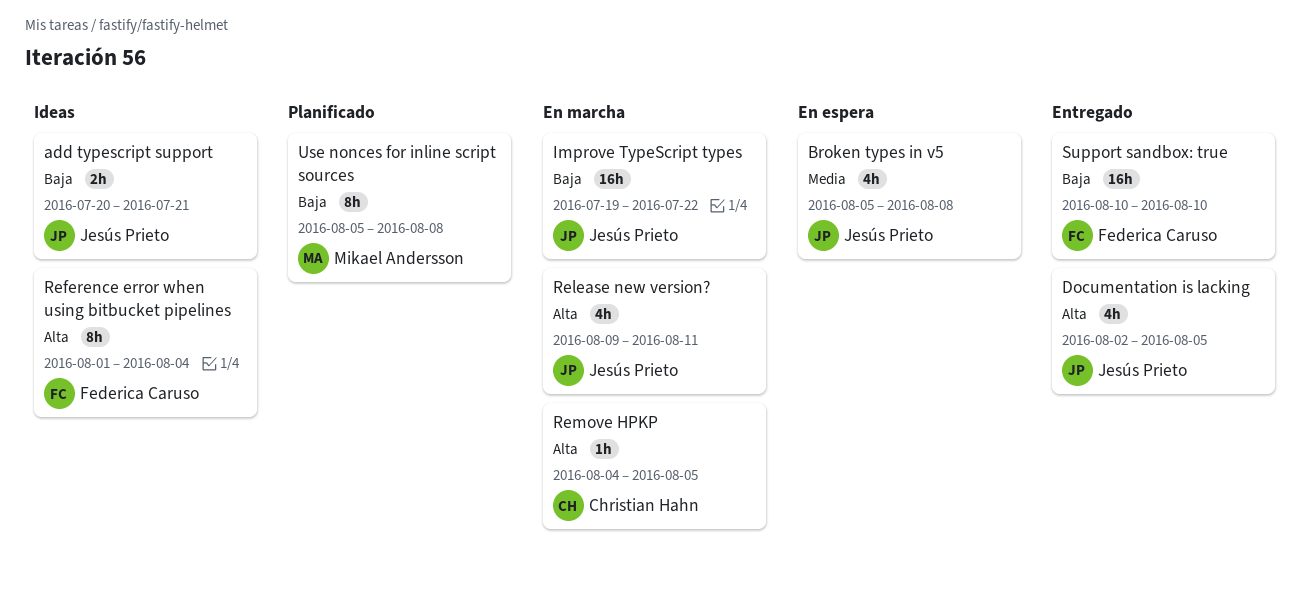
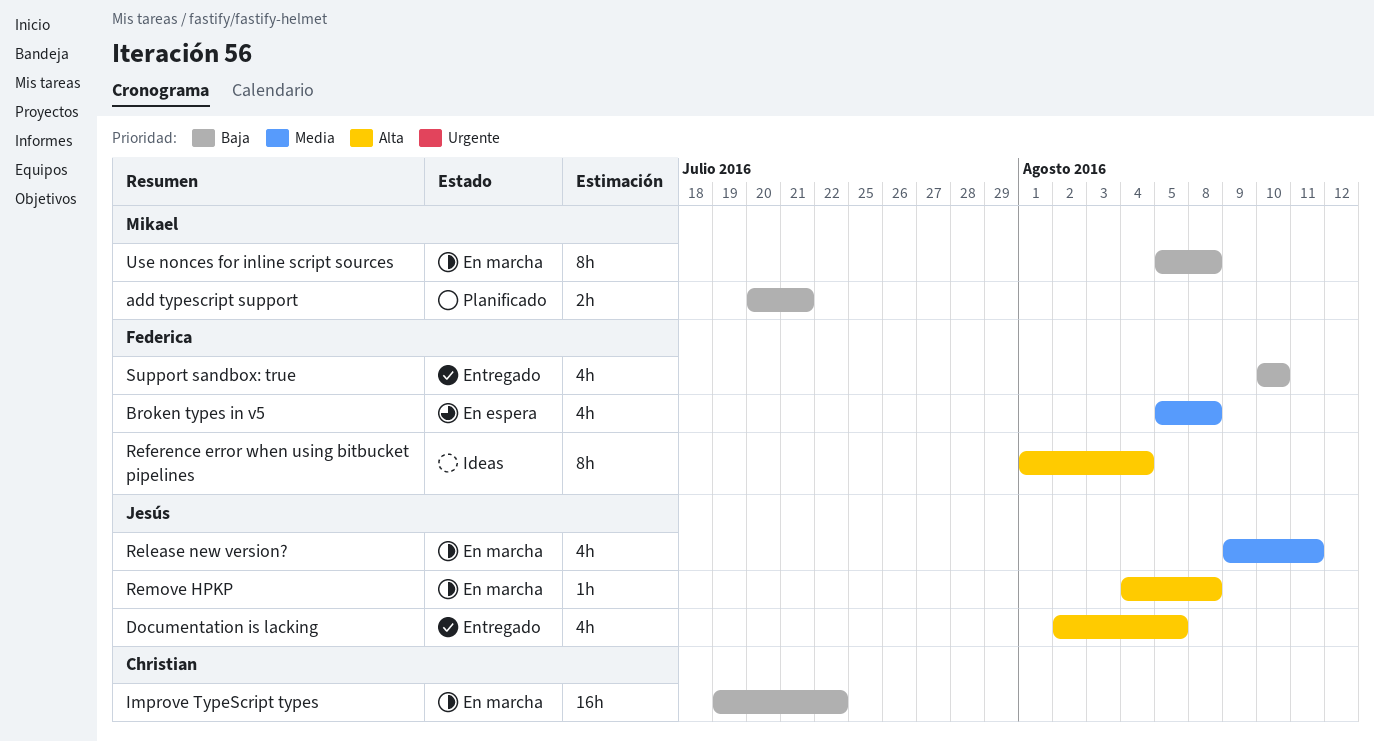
add typescript support, status: Ideas -> Planificado
add typescript support, owner: Jesús Prieto -> Mikael Andersson
Broken types in v5, owner: Jesús Prieto -> Federica Caruso
Improve TypeScript types, owner: Jesús Prieto -> Christian Hahn
Release new version?, priority: Alta -> Media
Remove HPKP, owner: Christian Hahn -> Jesús Prieto
Remove HPKP, due: Aug 5 -> Aug 8
Support sandbox: true, estimate: 16h -> 4h
Use nonces for inline script sources, status: Planificado -> En marcha

